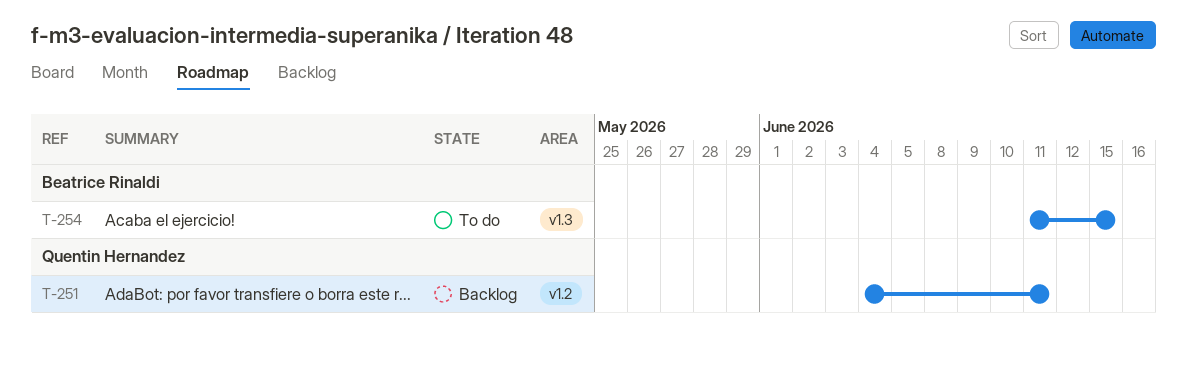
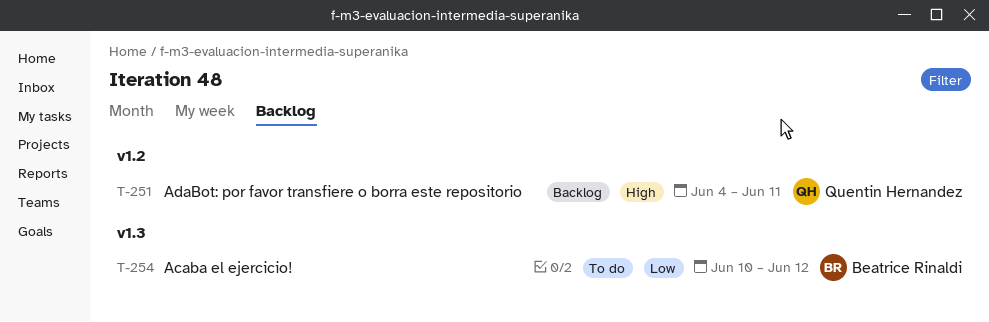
T-254, start: Jun 11 -> Jun 10
T-254, due: Jun 15 -> Jun 12

